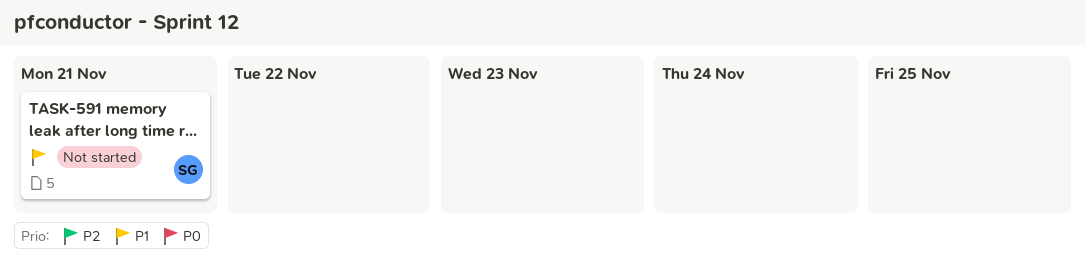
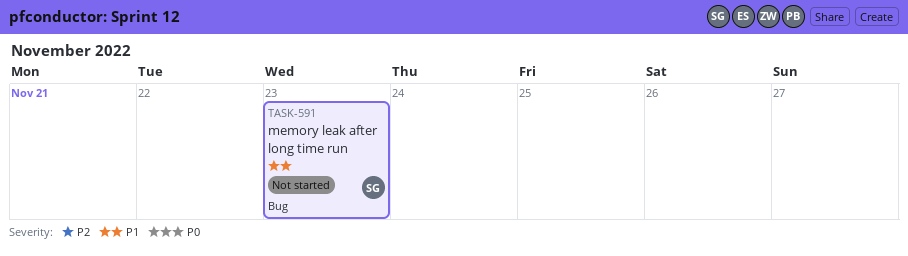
TASK-591, due: Nov 21 -> Nov 23

